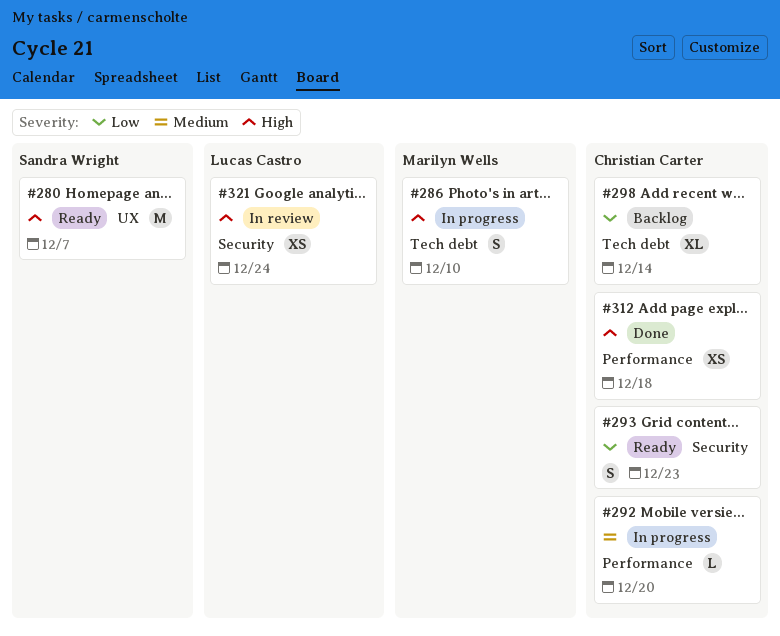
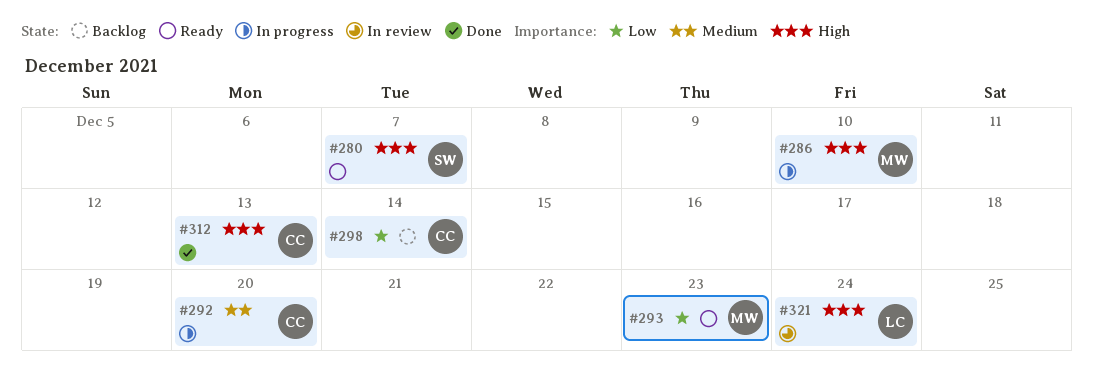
#293, owner: Christian Carter -> Marilyn Wells
#312, due: Dec 18 -> Dec 13

